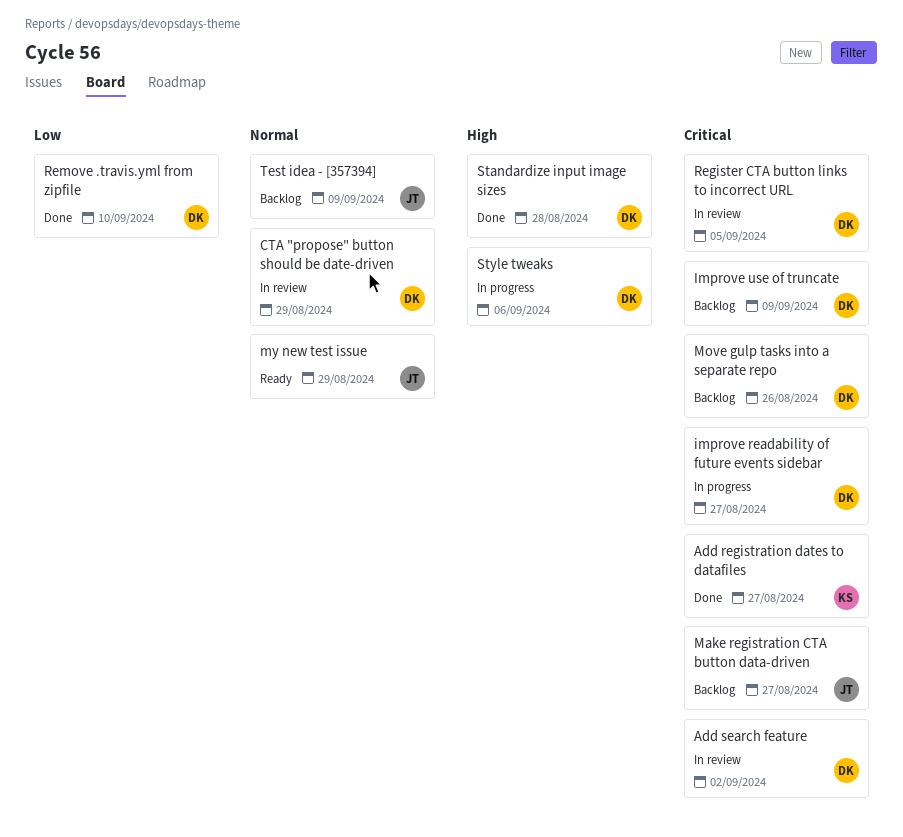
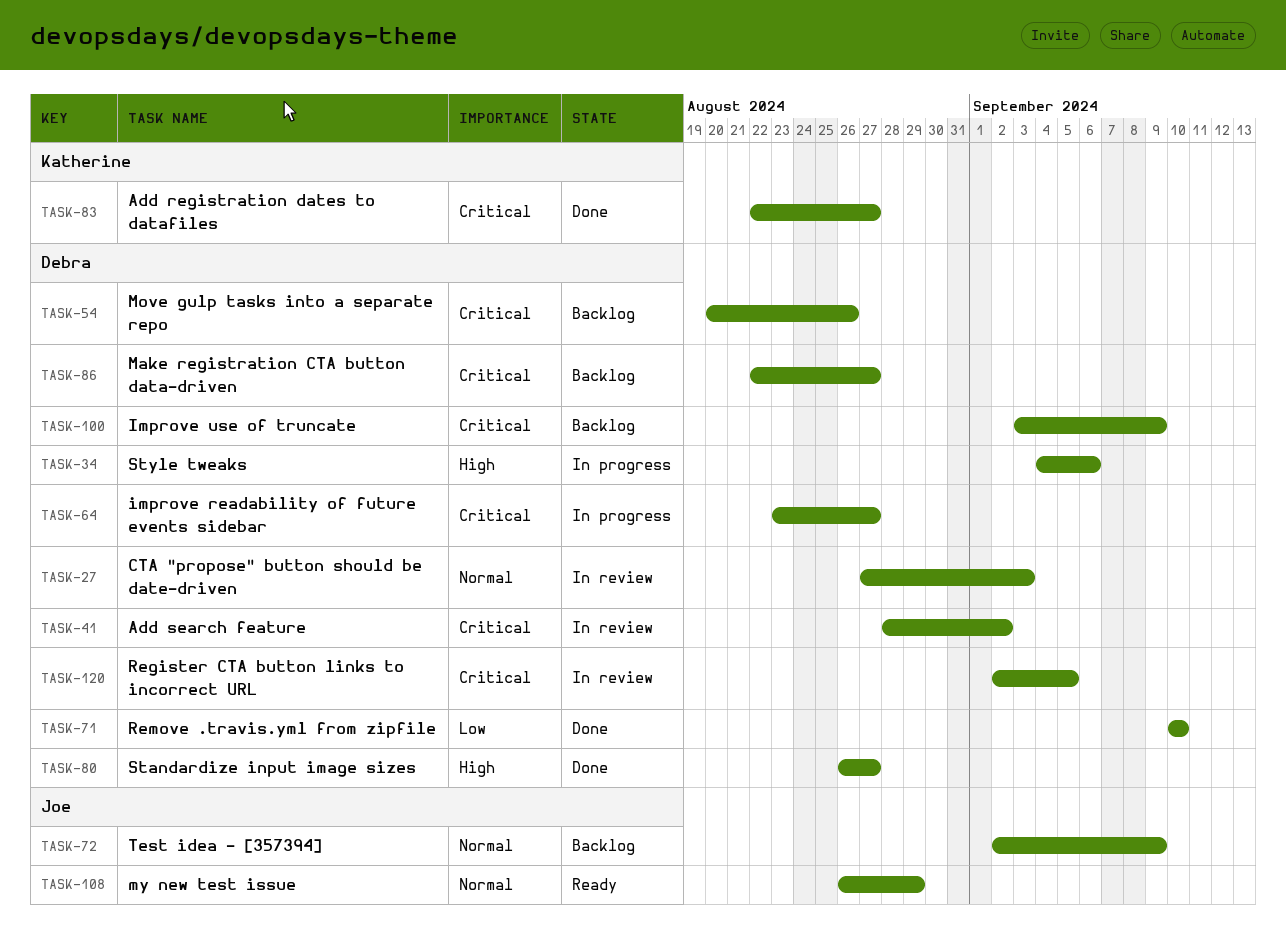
CTA "propose" button should be date-driven, due: Aug 29 -> Sep 3
Make registration CTA button data-driven, owner: Joe -> Debra
Standardize input image sizes, due: Aug 28 -> Aug 27

